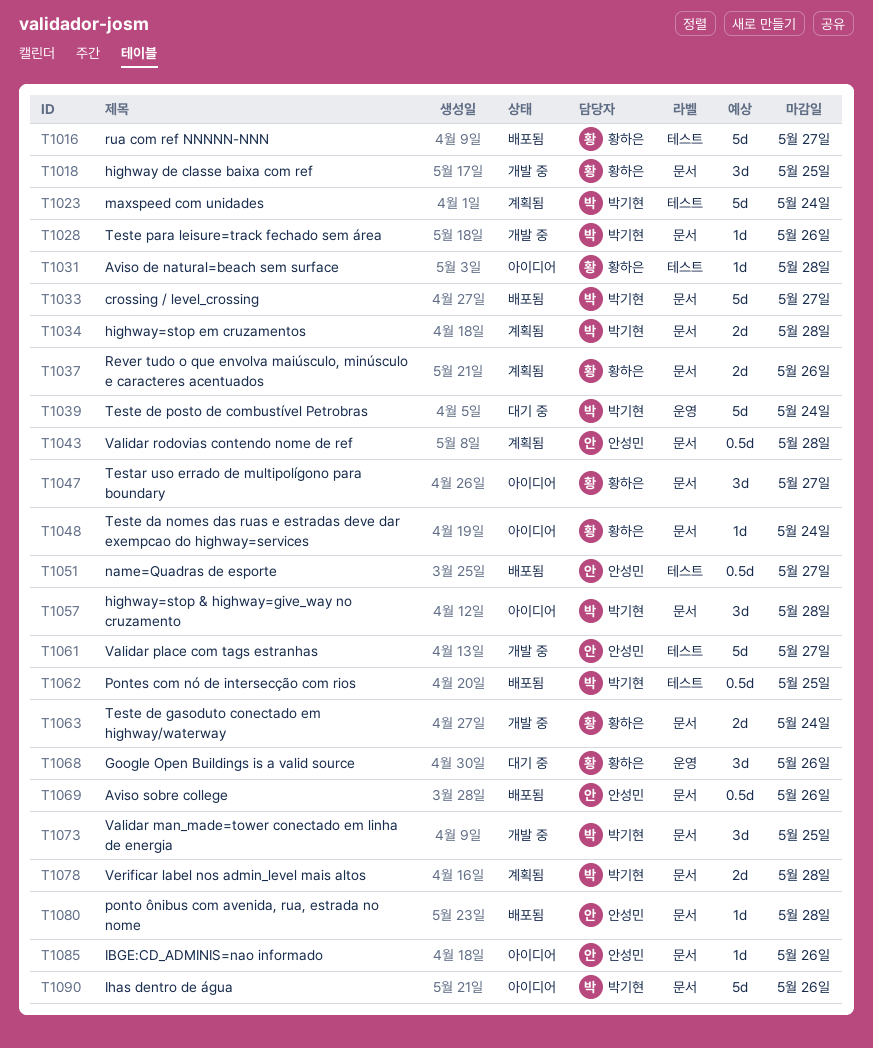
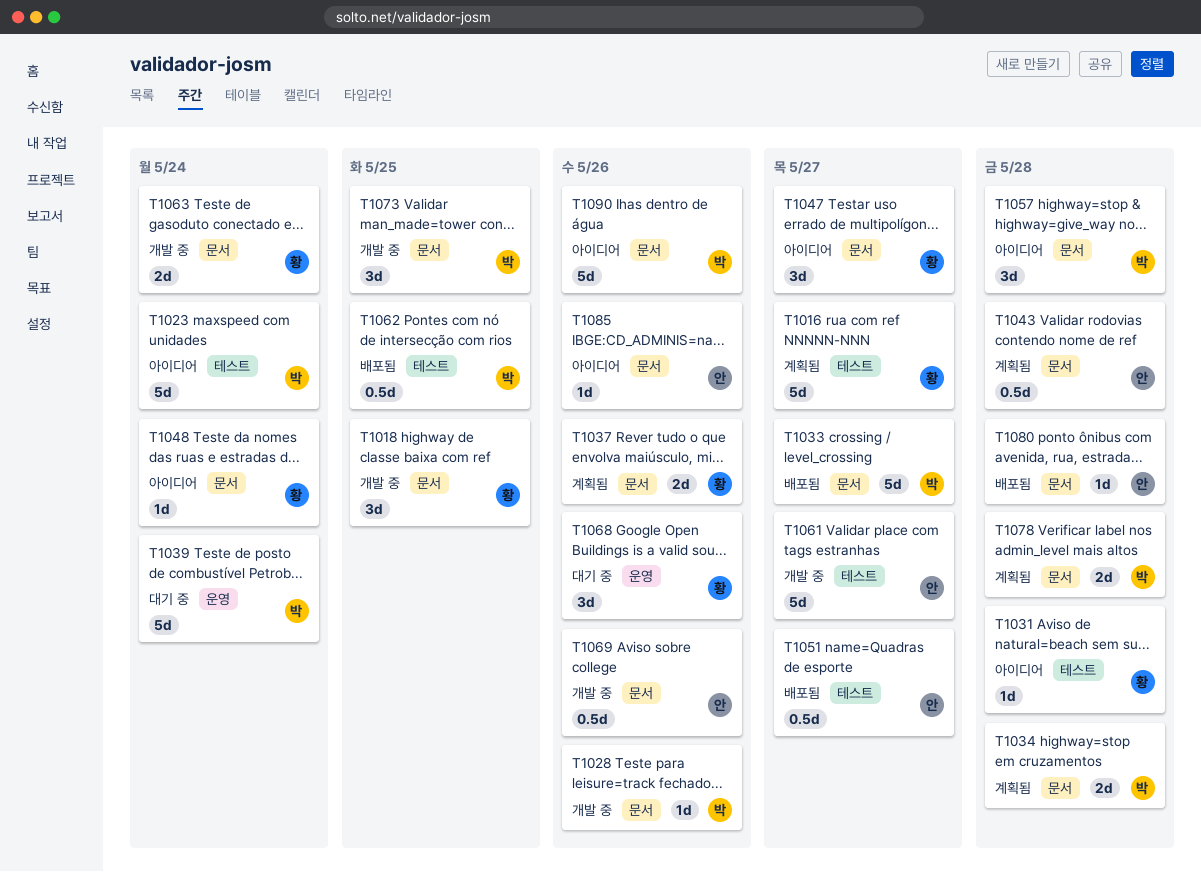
T1016, status: 배포됨 -> 계획됨
T1023, status: 계획됨 -> 아이디어
T1069, status: 배포됨 -> 개발 중

